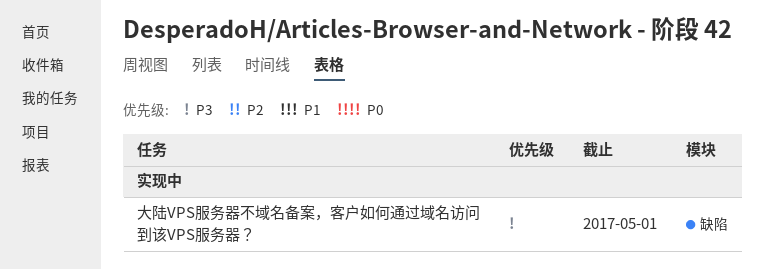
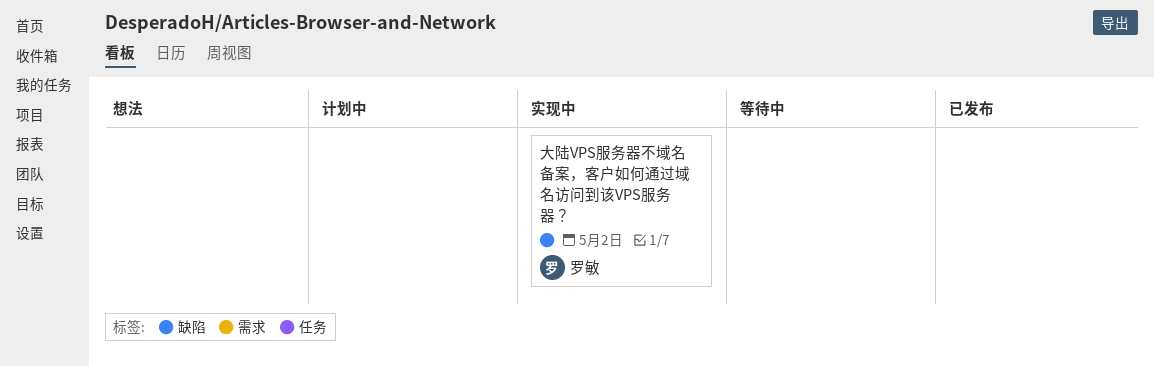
大陆VPS服务器不域名备案，客户如何通过域名访问到该VPS服务器？, due: May 1 -> May 2

